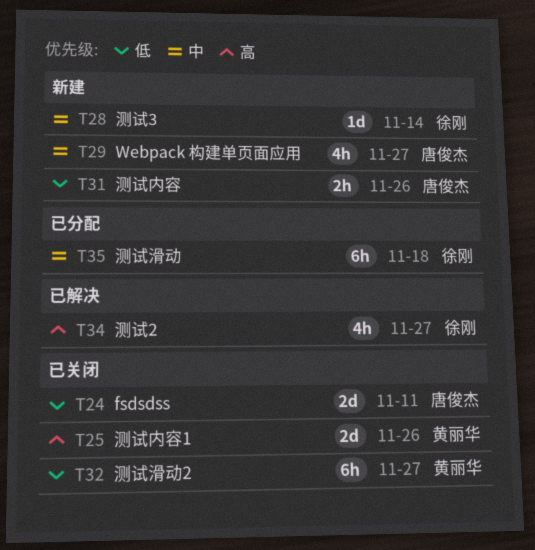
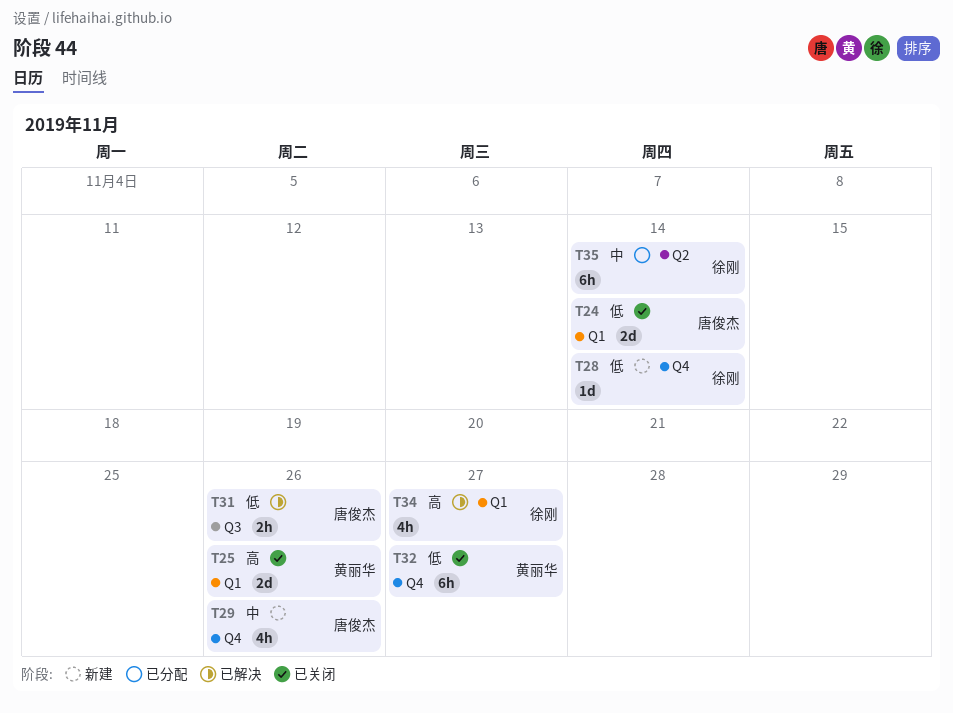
T24, due: Nov 11 -> Nov 14
T28, priority: 中 -> 低
T29, due: Nov 27 -> Nov 26
T31, status: 新建 -> 已解决
T35, due: Nov 18 -> Nov 14

